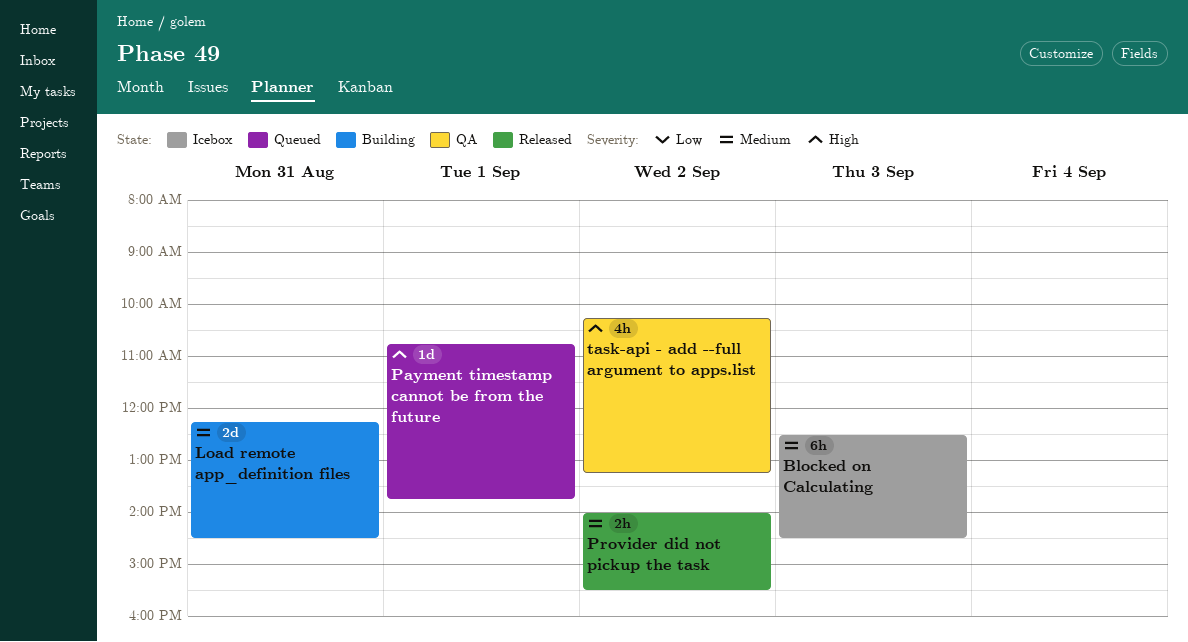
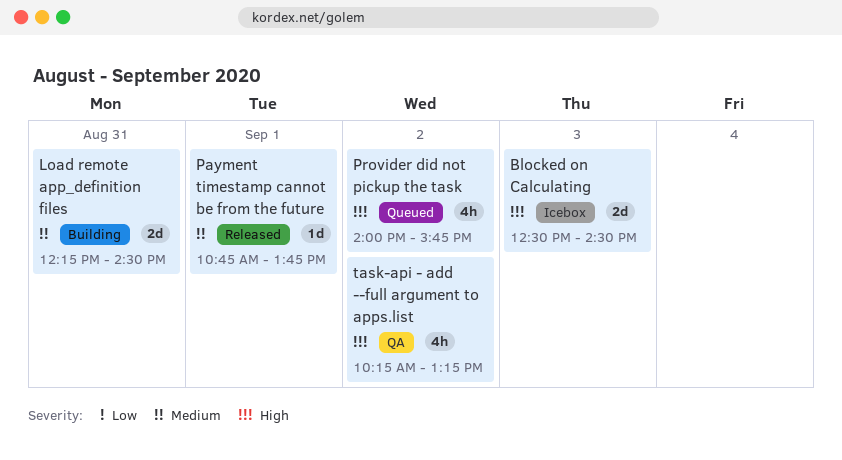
Blocked on Calculating, priority: Medium -> High
Blocked on Calculating, estimate: 6h -> 2d
Payment timestamp cannot be from the future, status: Queued -> Released
Payment timestamp cannot be from the future, priority: High -> Medium
Provider did not pickup the task, status: Released -> Queued
Provider did not pickup the task, priority: Medium -> High
Provider did not pickup the task, estimate: 2h -> 4h
Provider did not pickup the task, ends: 15:30 -> 15:45

